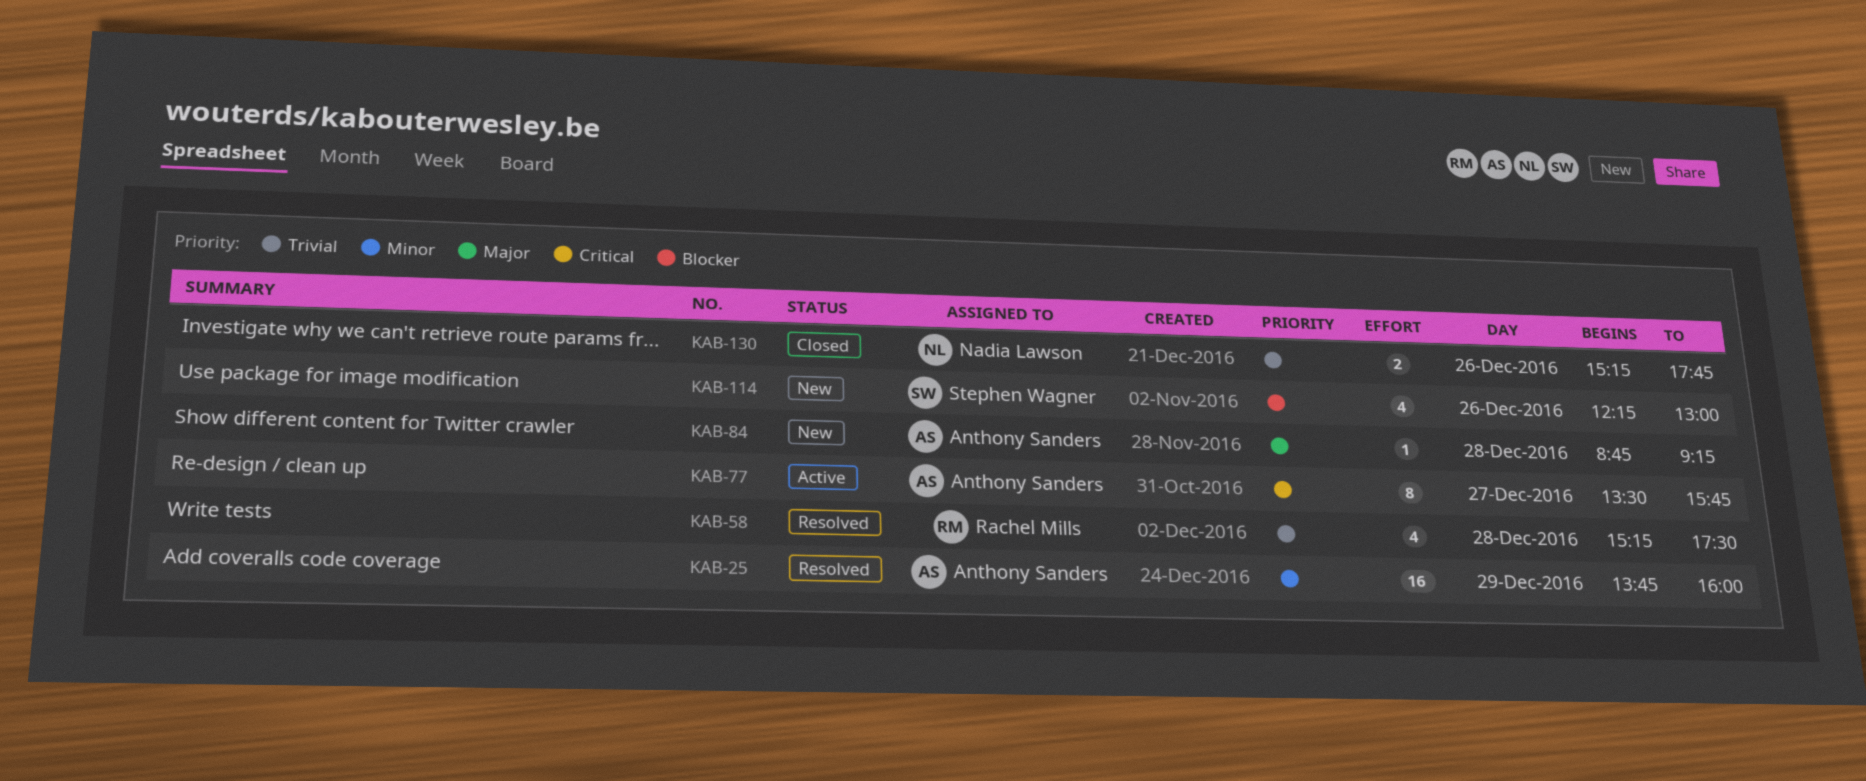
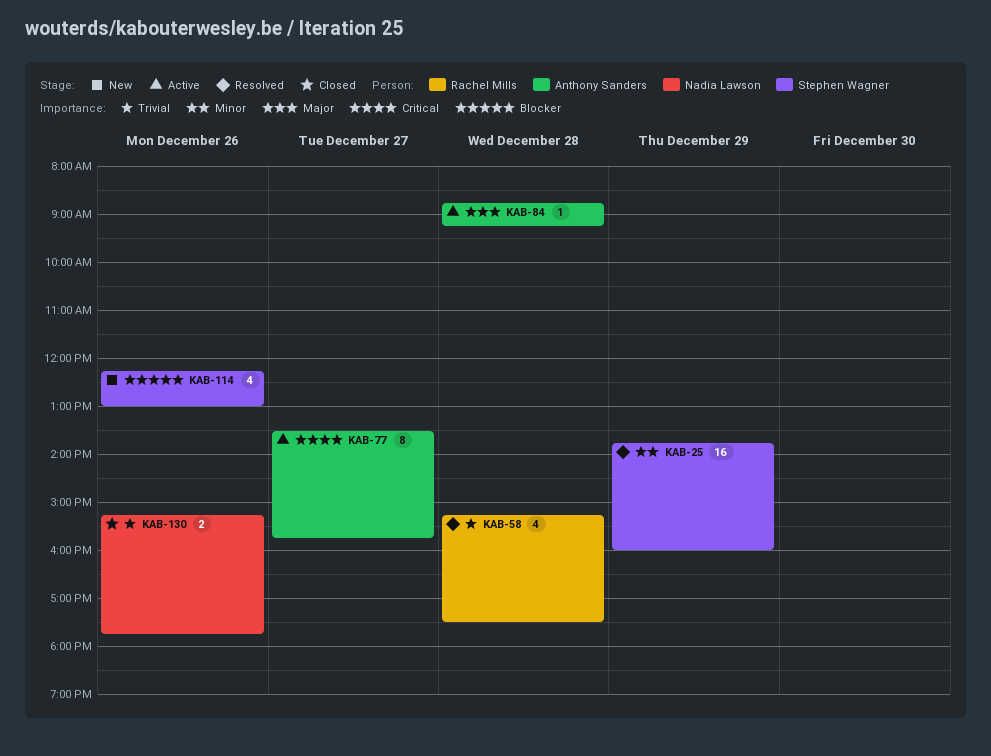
KAB-25, owner: Anthony Sanders -> Stephen Wagner
KAB-84, status: New -> Active

